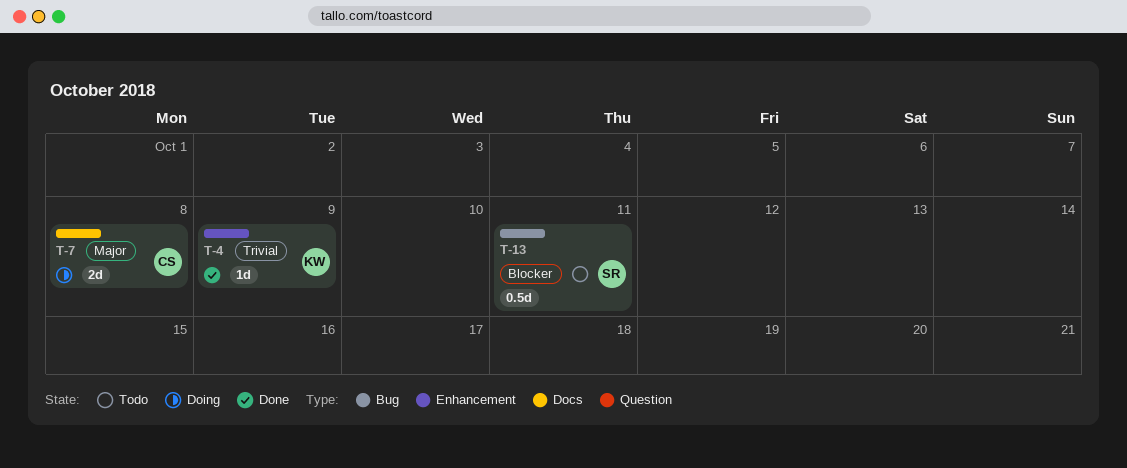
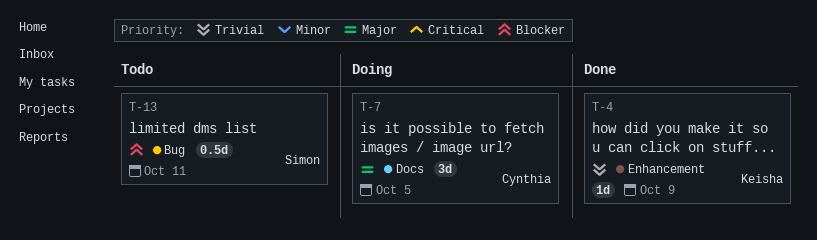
T-7, estimate: 2d -> 3d
T-7, due: Oct 8 -> Oct 5

